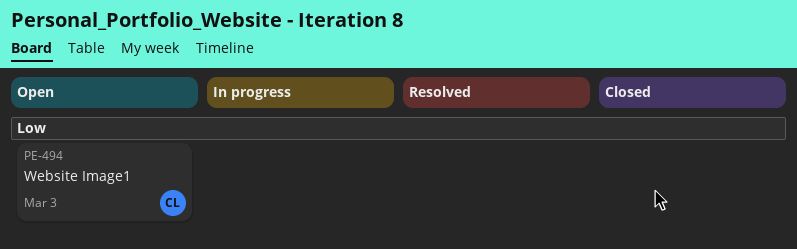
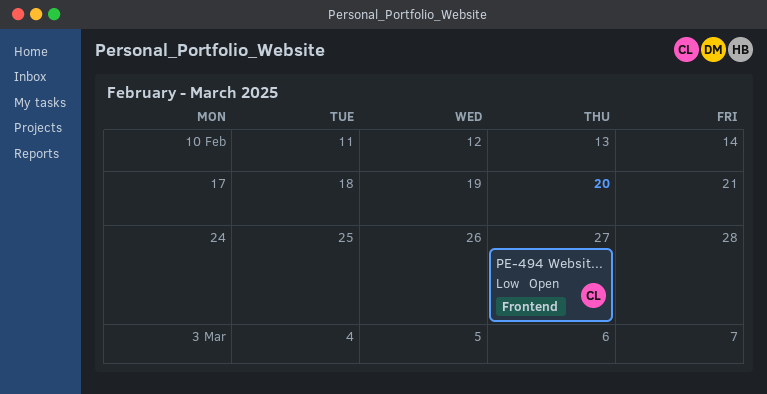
PE-494, due: Mar 3 -> Feb 27

